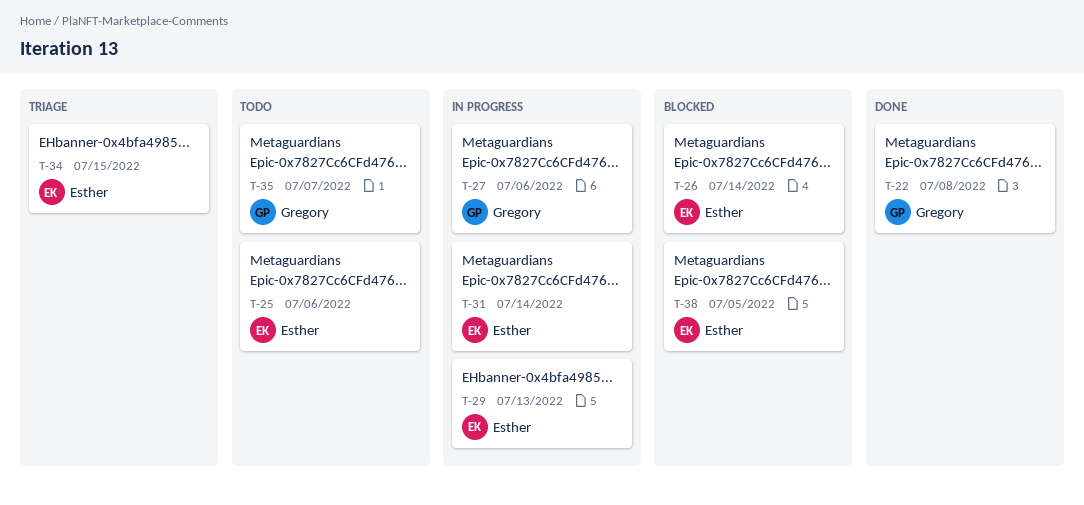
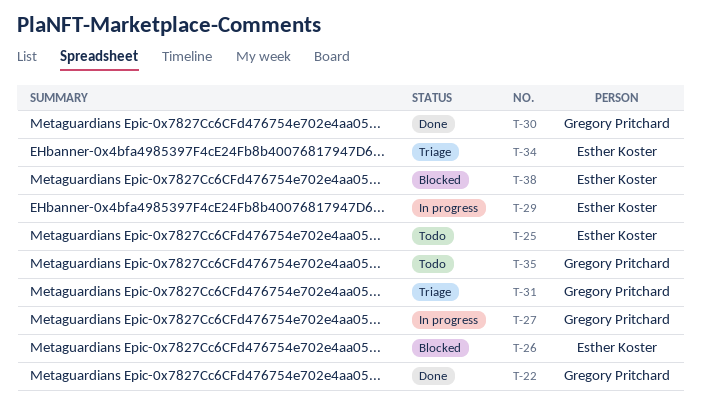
T-30: none -> present
T-31, status: In progress -> Triage
T-31, owner: Esther Koster -> Gregory Pritchard

